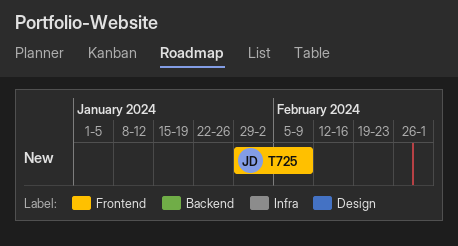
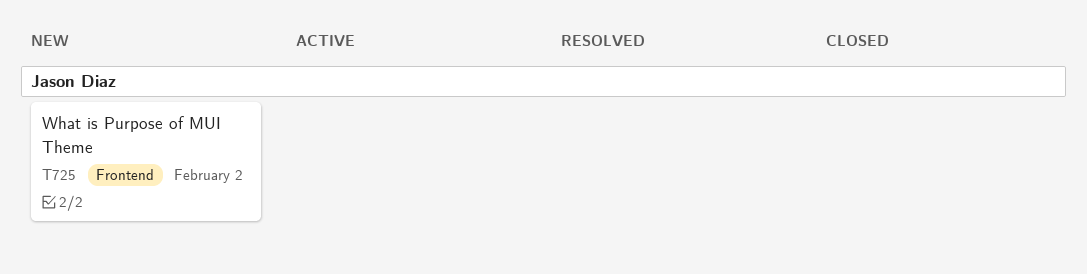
T725, due: Feb 9 -> Feb 2

